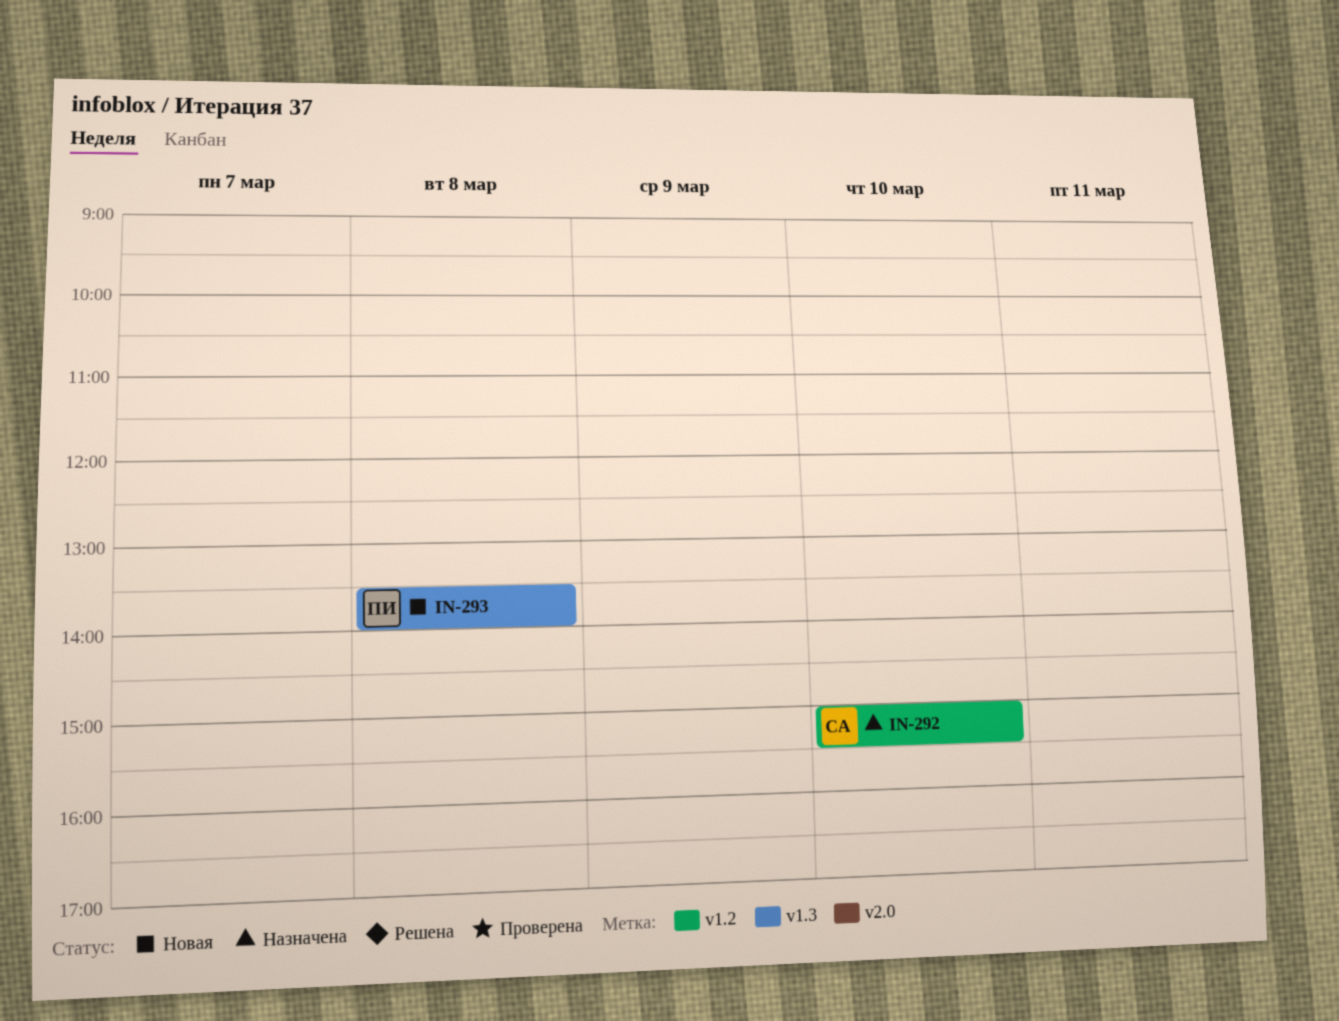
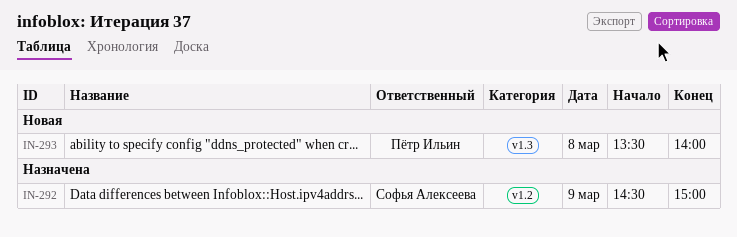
IN-292, day: Mar 10 -> Mar 9
IN-292, begins: 15:00 -> 14:30
IN-292, ends: 15:30 -> 15:00

